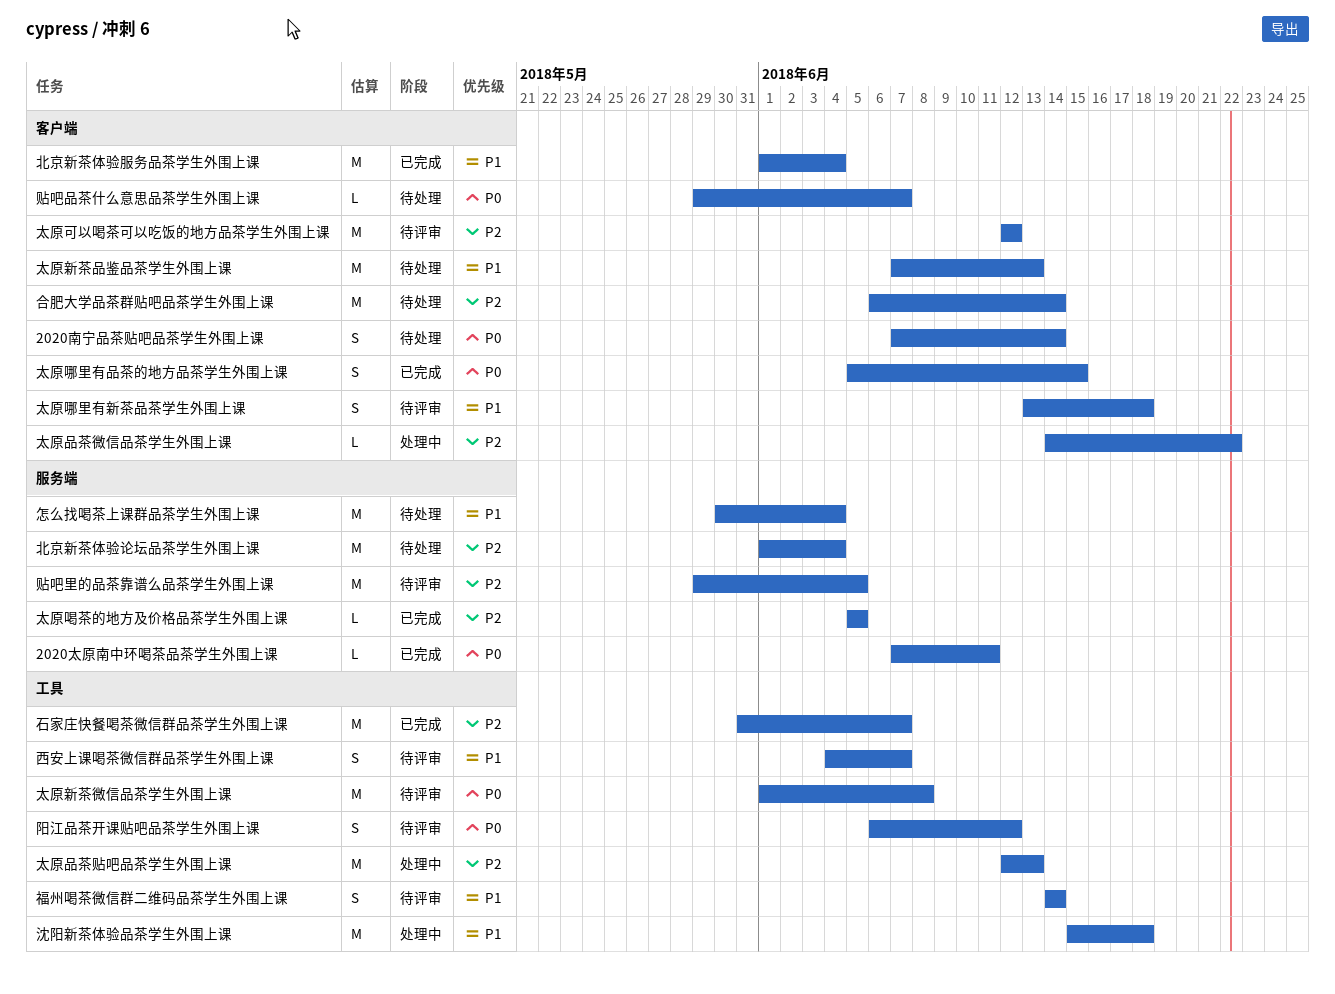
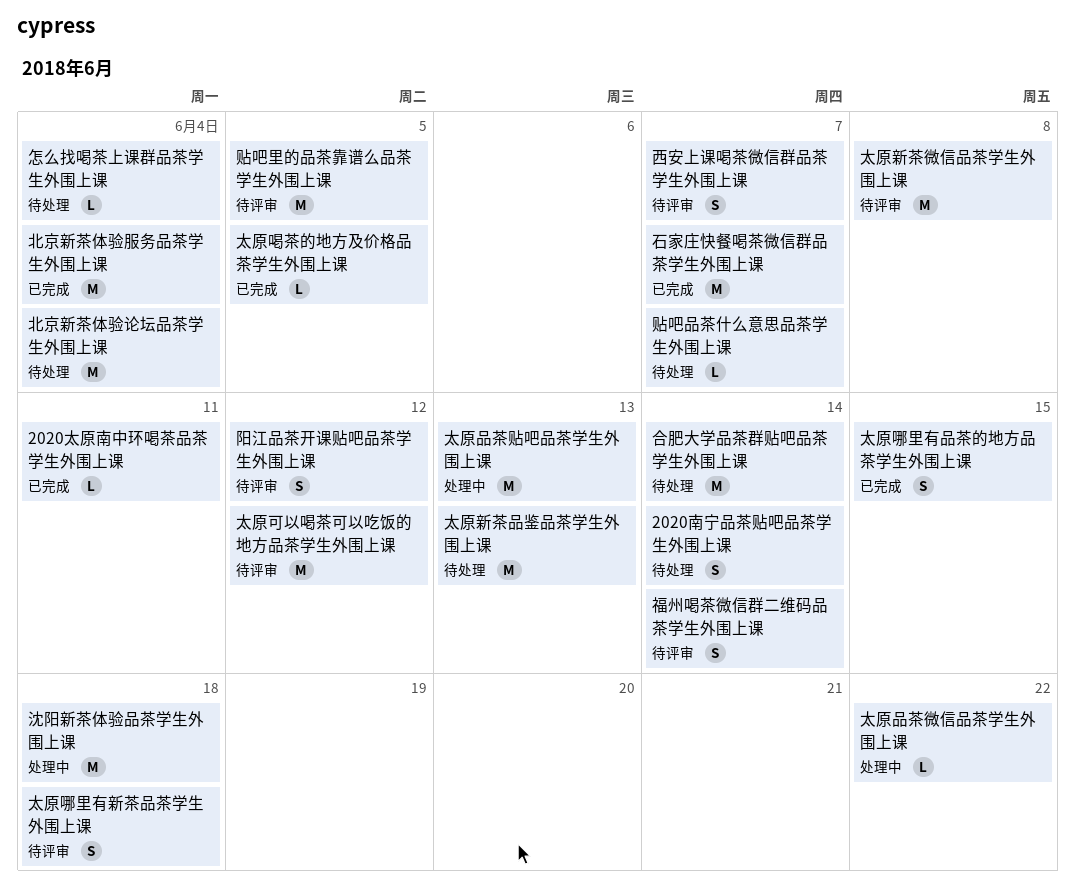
怎么找喝茶上课群品茶学生外围上课, estimate: M -> L

